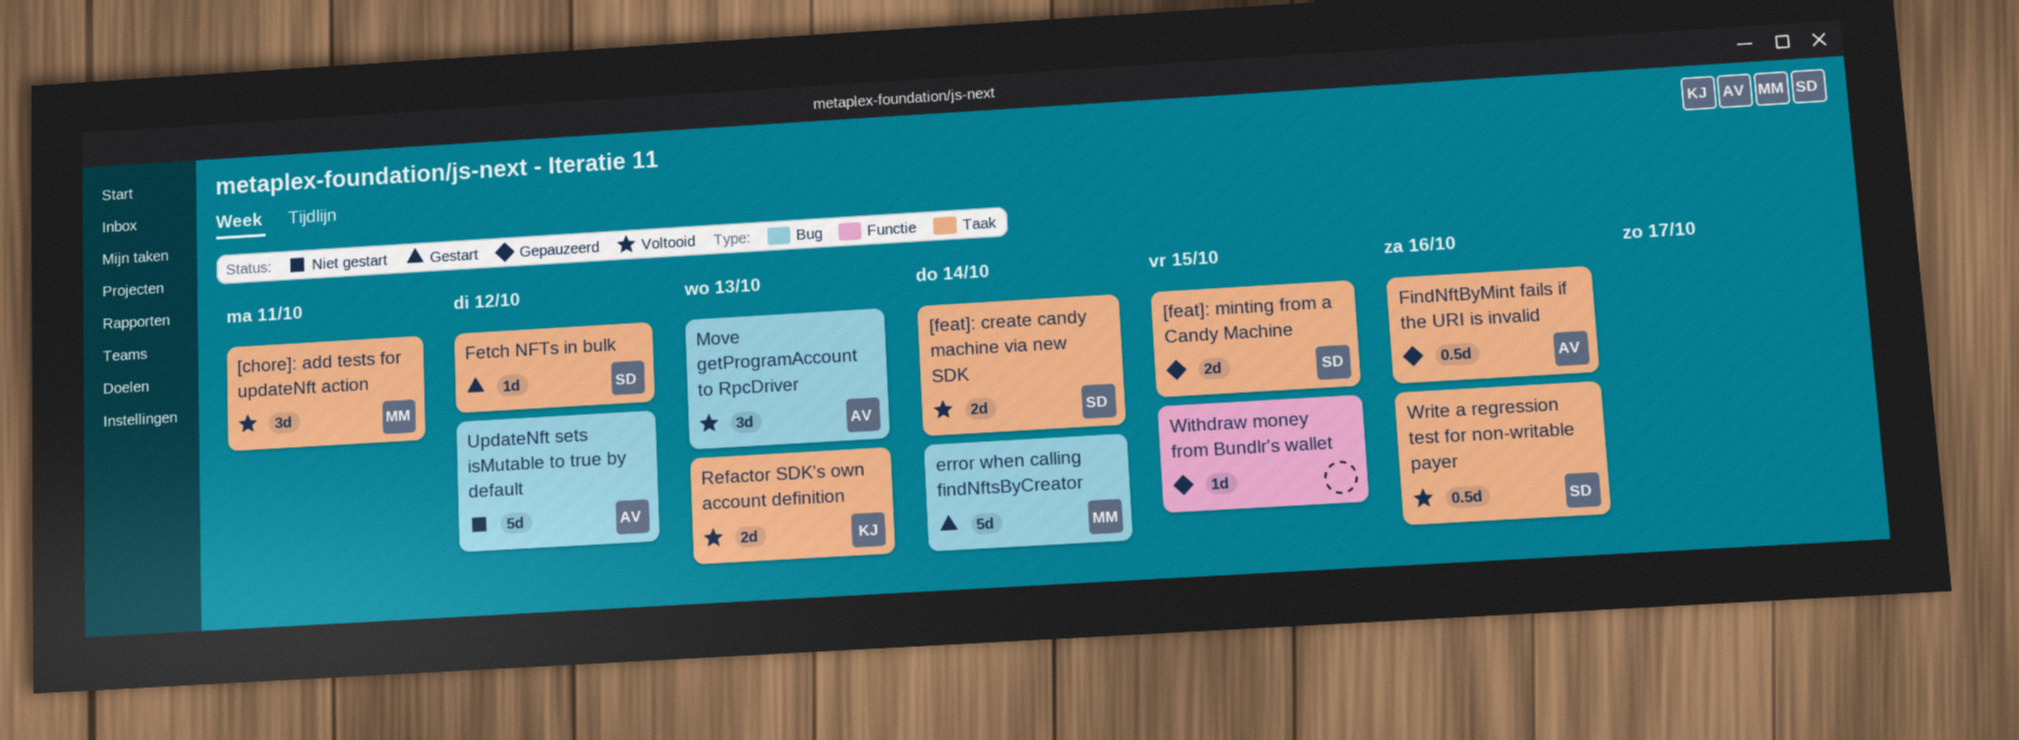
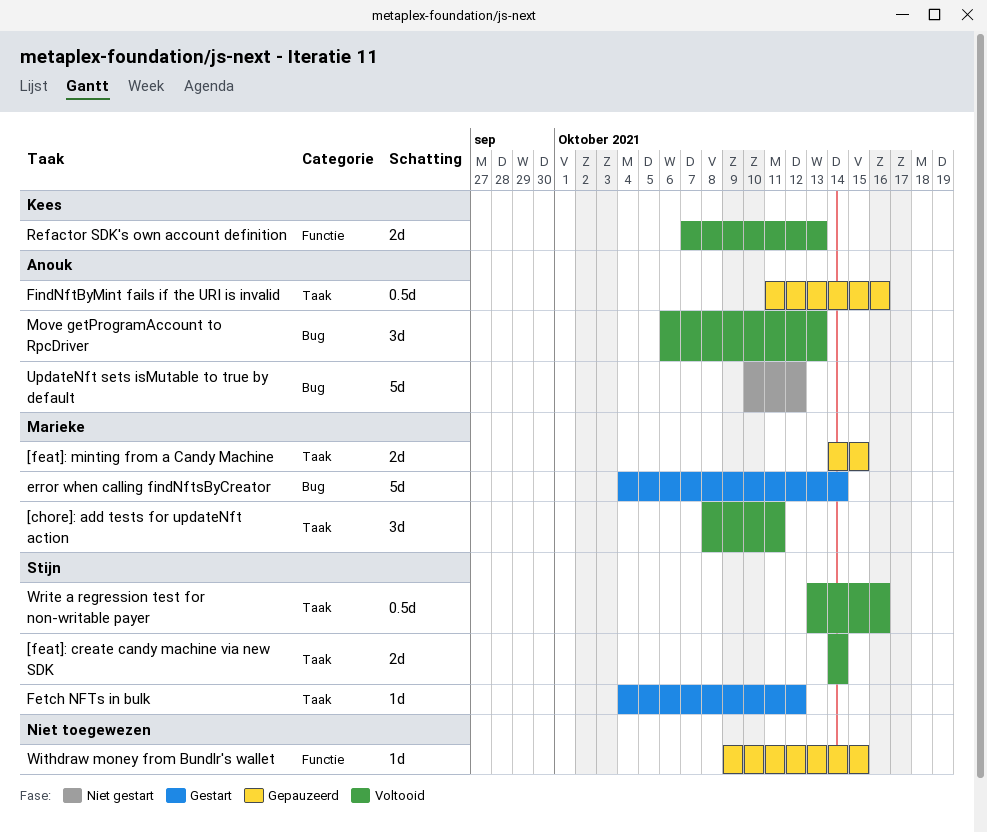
[feat]: minting from a Candy Machine, owner: Stijn -> Marieke
Refactor SDK's own account definition, label: Taak -> Functie

